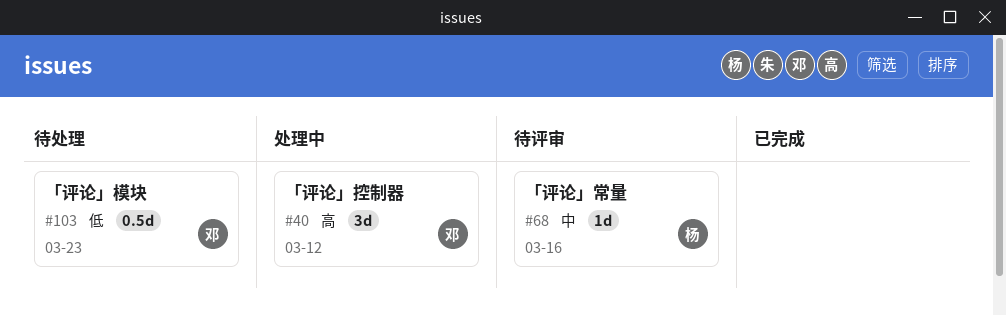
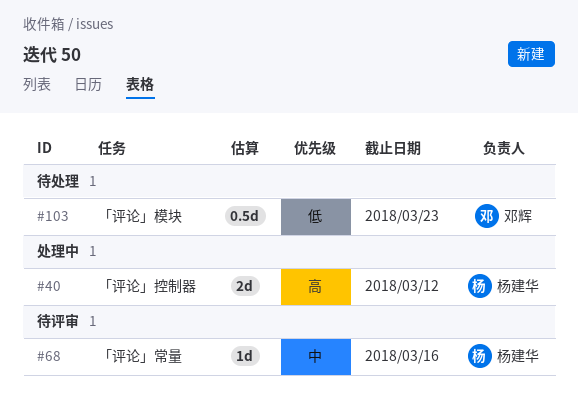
#40, owner: 邓辉 -> 杨建华
#40, estimate: 3d -> 2d

